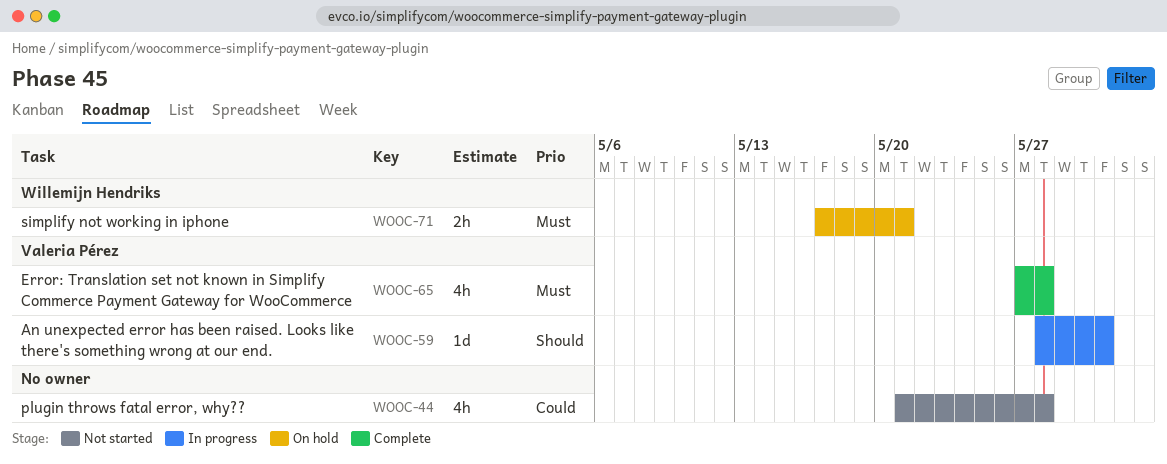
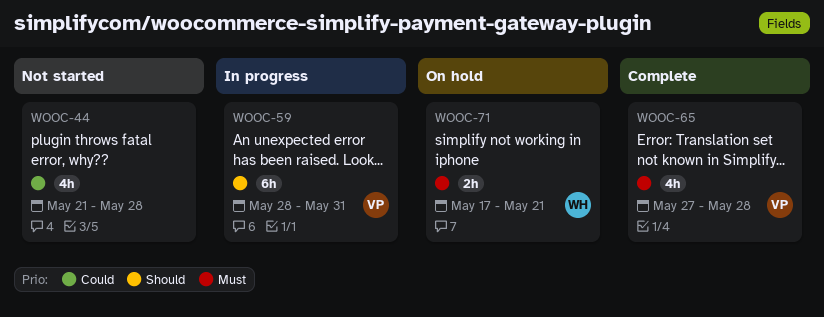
WOOC-59, estimate: 1d -> 6h

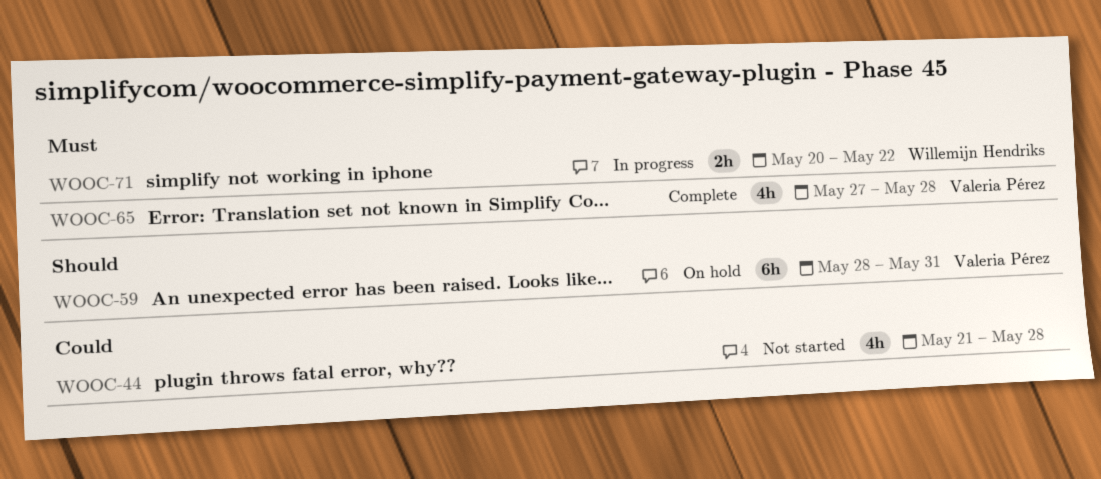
WOOC-59, status: In progress -> On hold
WOOC-71, status: On hold -> In progress
WOOC-71, start: May 17 -> May 20
WOOC-71, due: May 21 -> May 22

